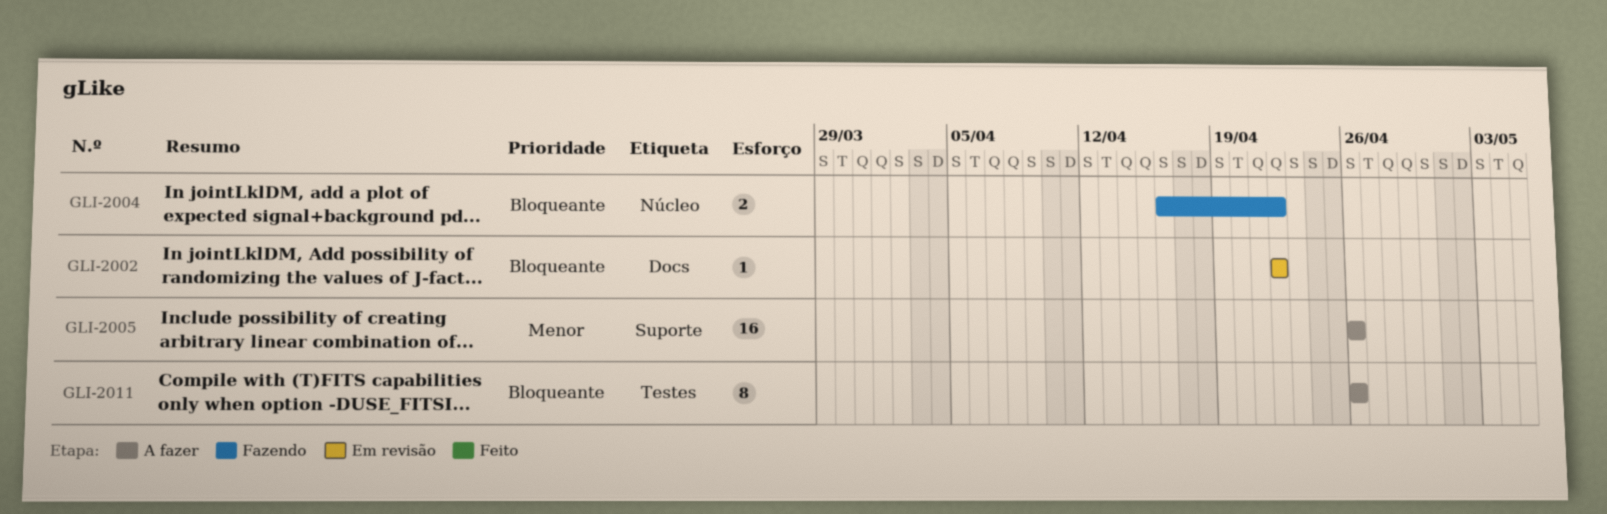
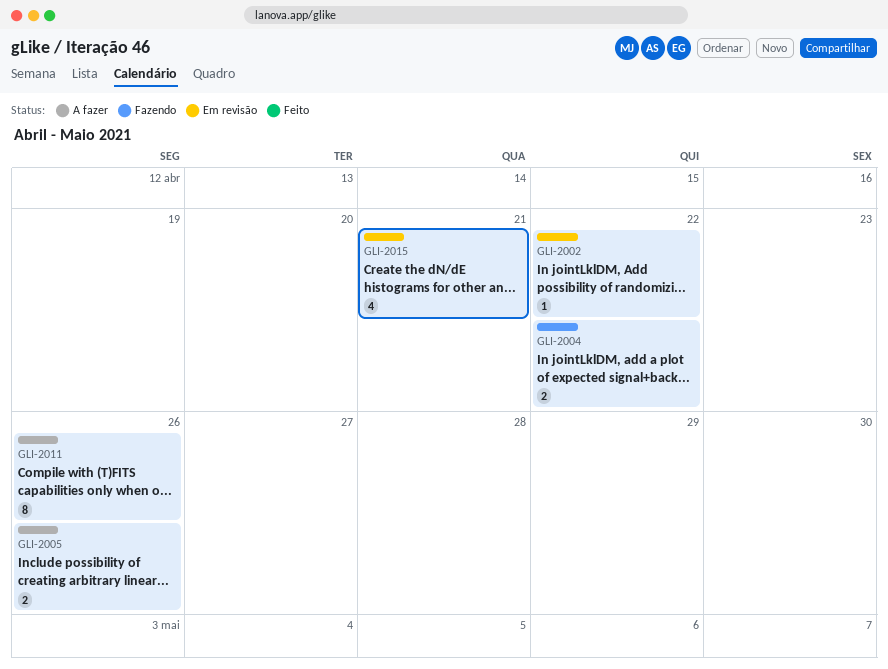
GLI-2005, estimate: 16 -> 2
GLI-2015: none -> present

